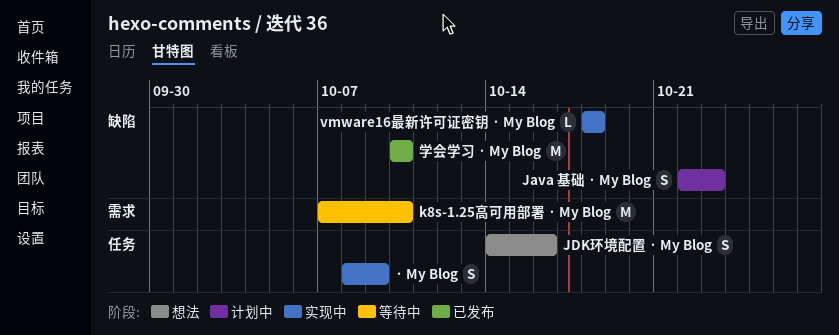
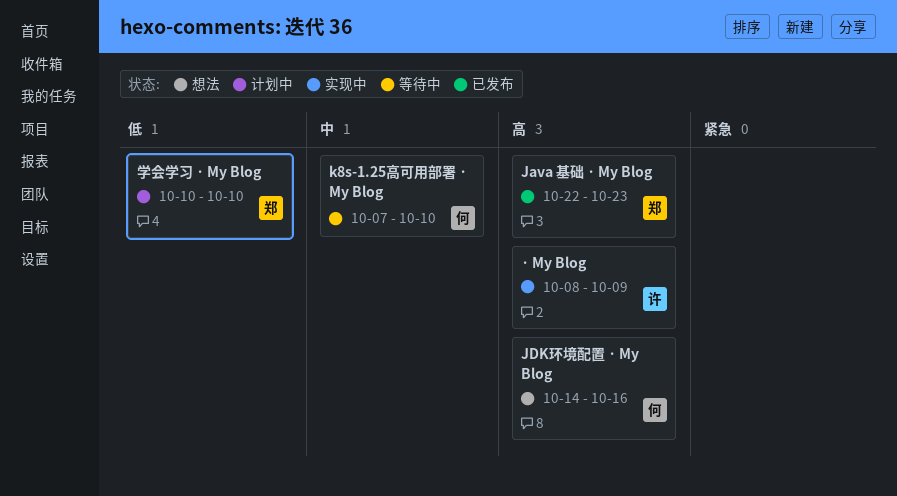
Java 基础 · My Blog, status: 计划中 -> 已发布
vmware16最新许可证密钥 · My Blog: present -> none
学会学习 · My Blog, status: 已发布 -> 计划中

